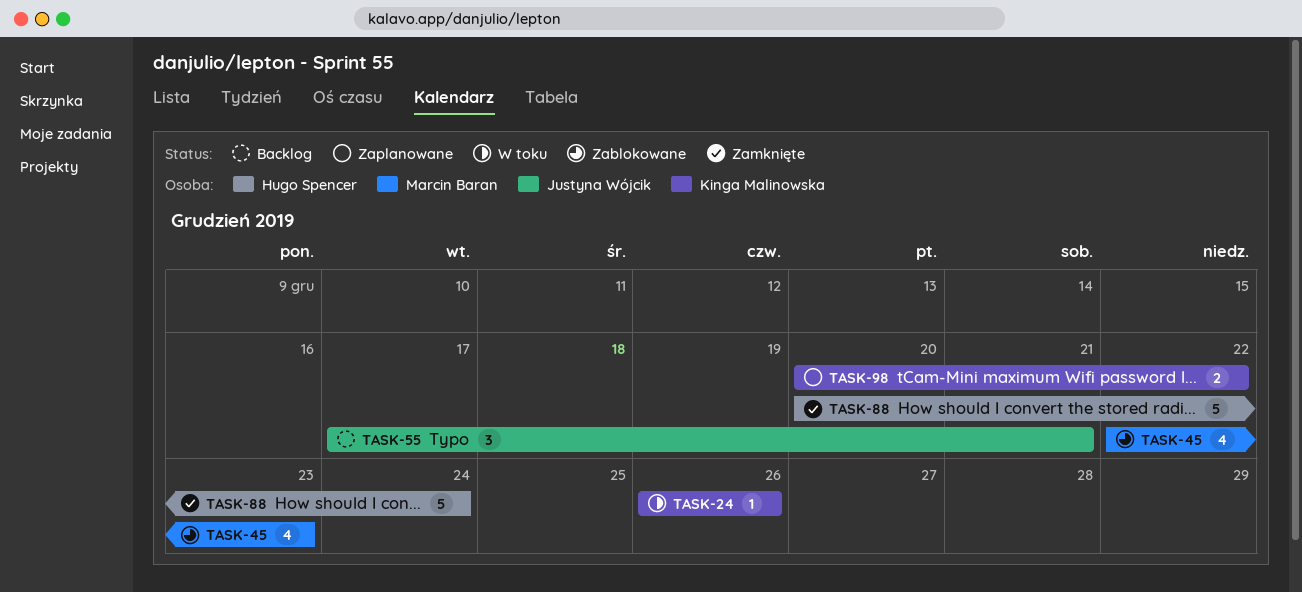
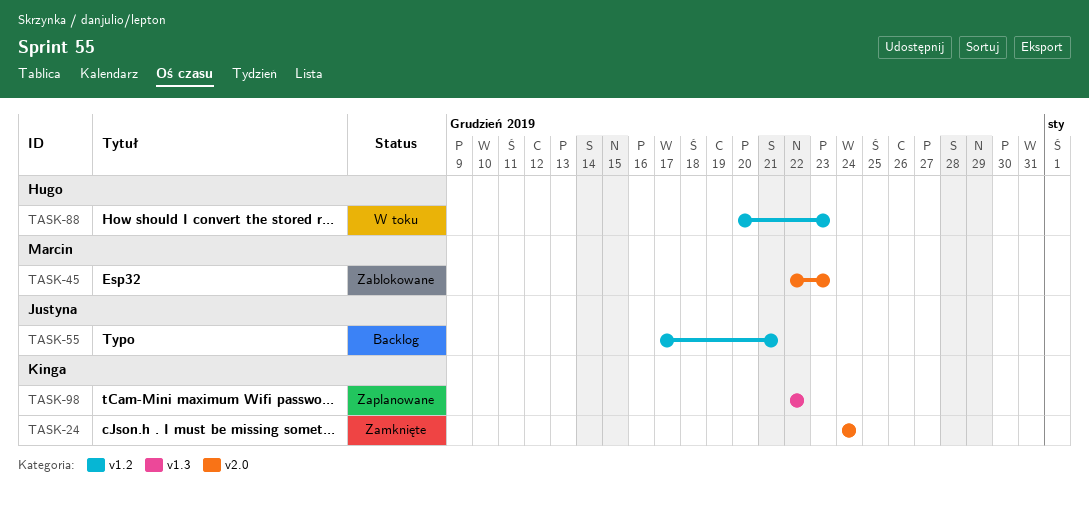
TASK-24, status: W toku -> Zamknięte
TASK-24, start: Dec 26 -> Dec 24
TASK-24, due: Dec 26 -> Dec 24
TASK-88, status: Zamknięte -> W toku
TASK-88, due: Dec 24 -> Dec 23
TASK-98, start: Dec 20 -> Dec 22

